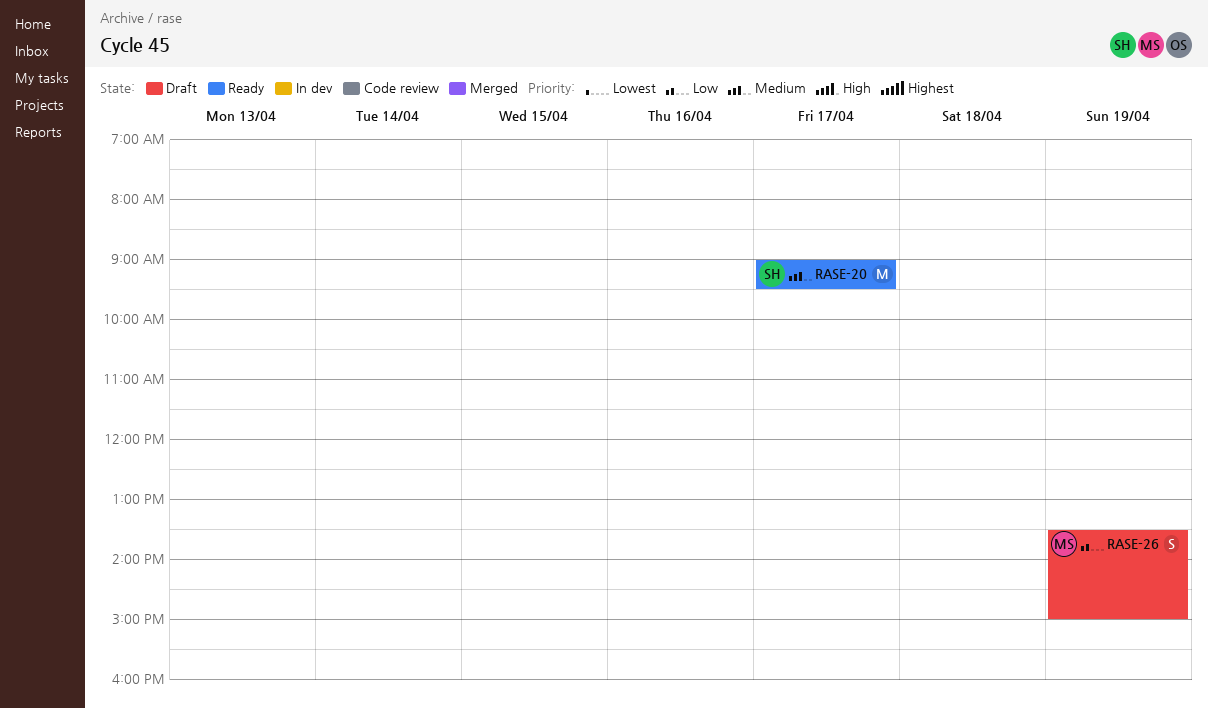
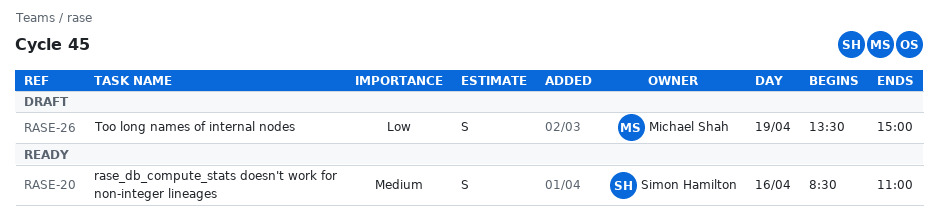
RASE-20, estimate: M -> S
RASE-20, day: Apr 17 -> Apr 16
RASE-20, begins: 09:00 -> 08:30
RASE-20, ends: 09:30 -> 11:00

